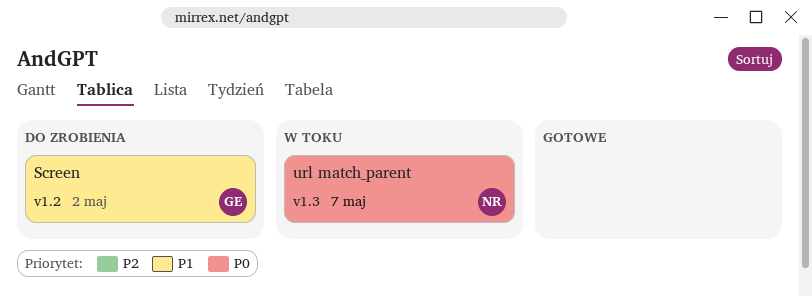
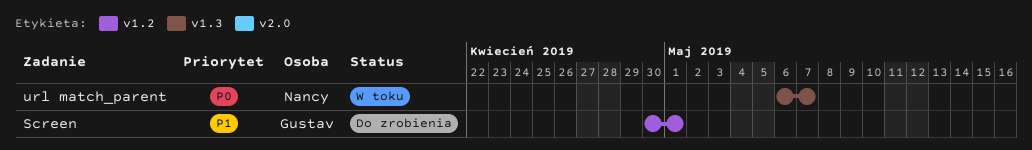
Screen, due: May 2 -> May 1

